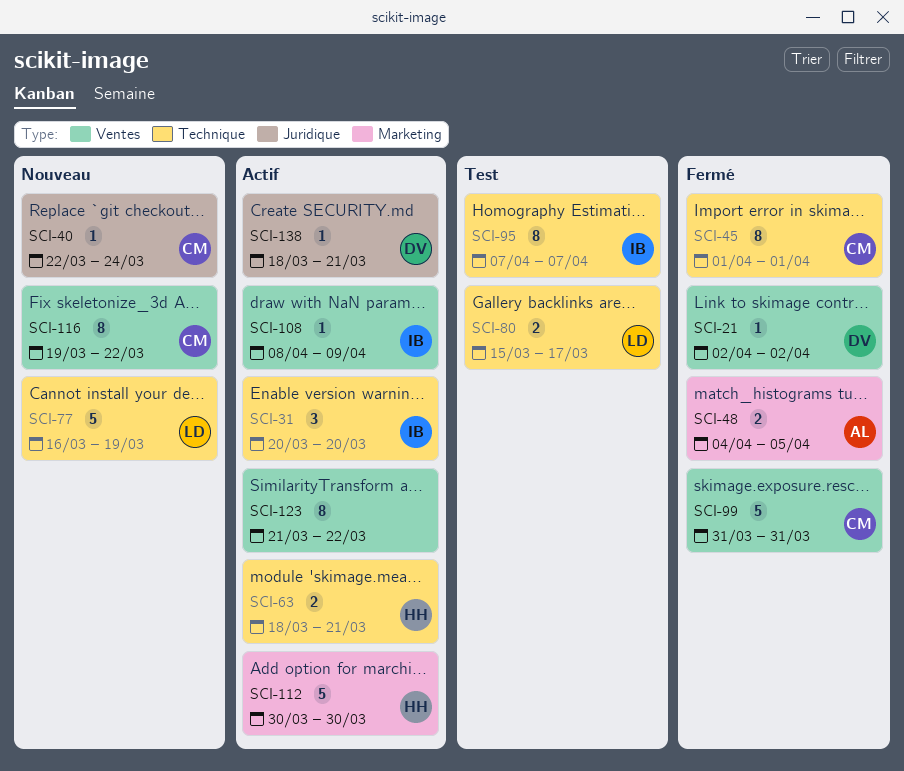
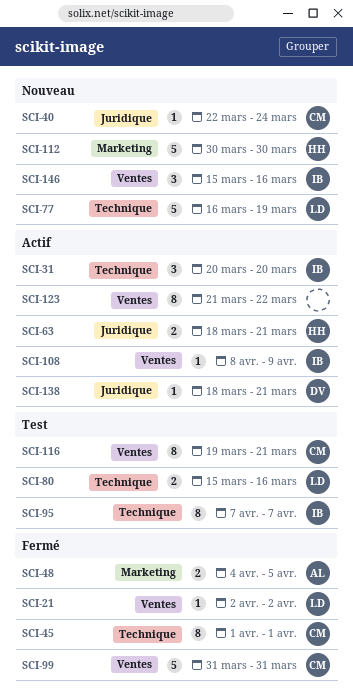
SCI-21, owner: DV -> LD
SCI-63, label: Technique -> Juridique
SCI-80, due: Mar 17 -> Mar 16
SCI-112, status: Actif -> Nouveau
SCI-116, status: Nouveau -> Test
SCI-116, due: Mar 22 -> Mar 21
SCI-146: none -> present

